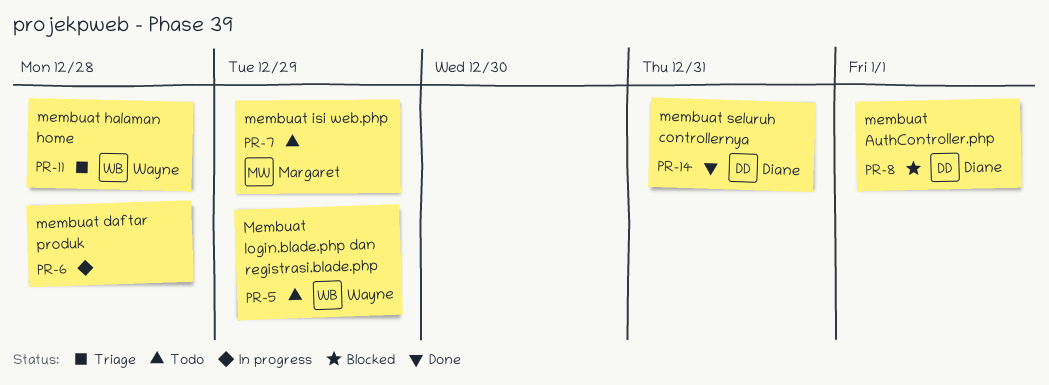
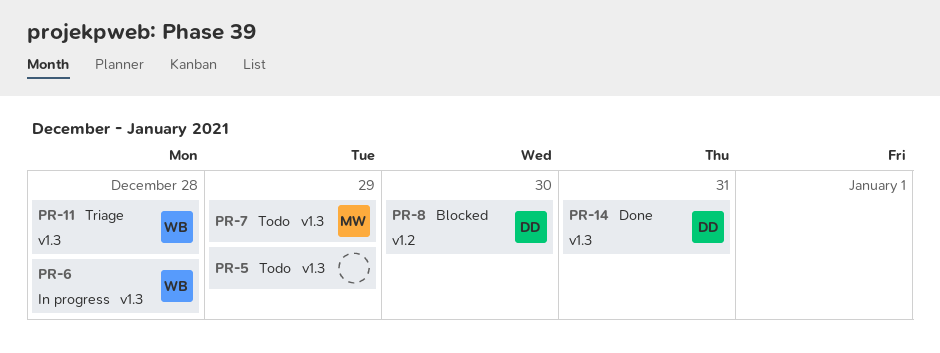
PR-5, owner: Wayne -> none
PR-6, owner: none -> Wayne
PR-8, due: Jan 1 -> Dec 30

